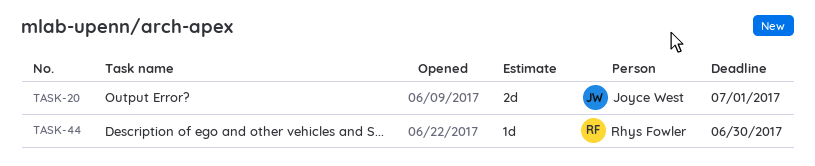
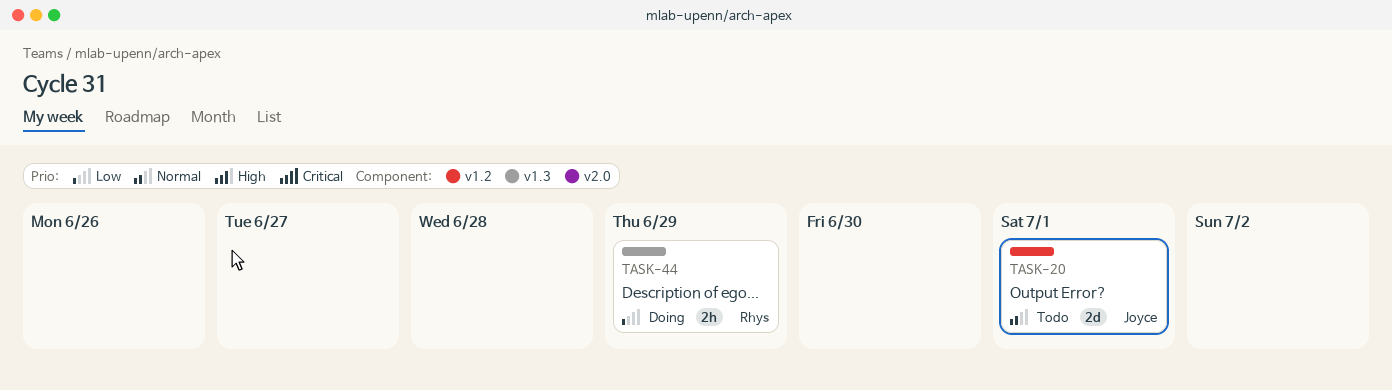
TASK-44, estimate: 1d -> 2h
TASK-44, due: Jun 30 -> Jun 29

